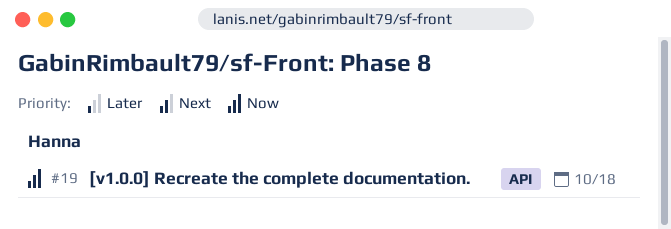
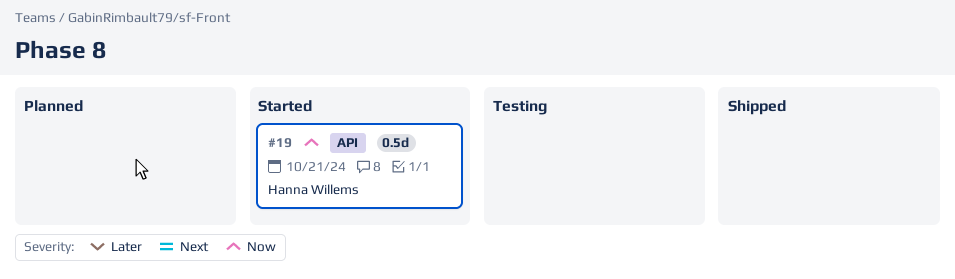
#19, due: Oct 18 -> Oct 21

